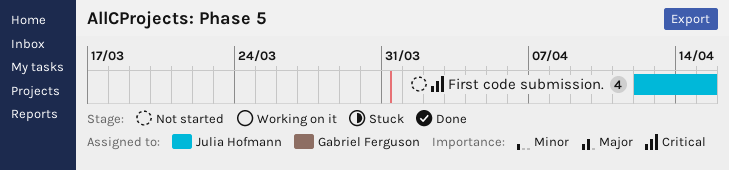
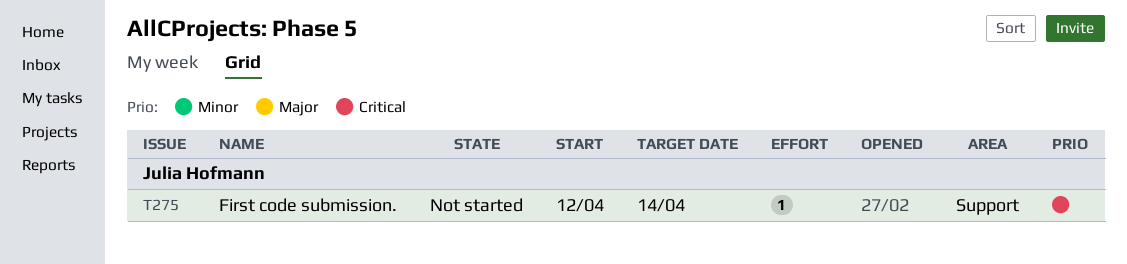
First code submission., estimate: 4 -> 1
First code submission., due: Apr 15 -> Apr 14

